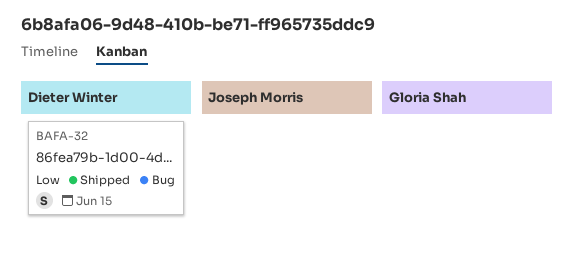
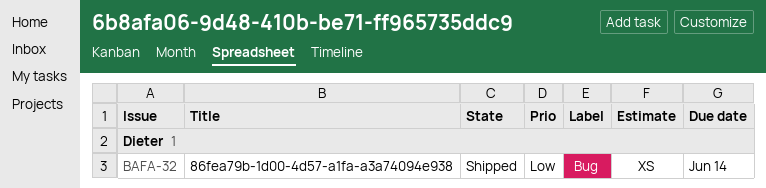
BAFA-32, estimate: S -> XS
BAFA-32, due: Jun 15 -> Jun 14

